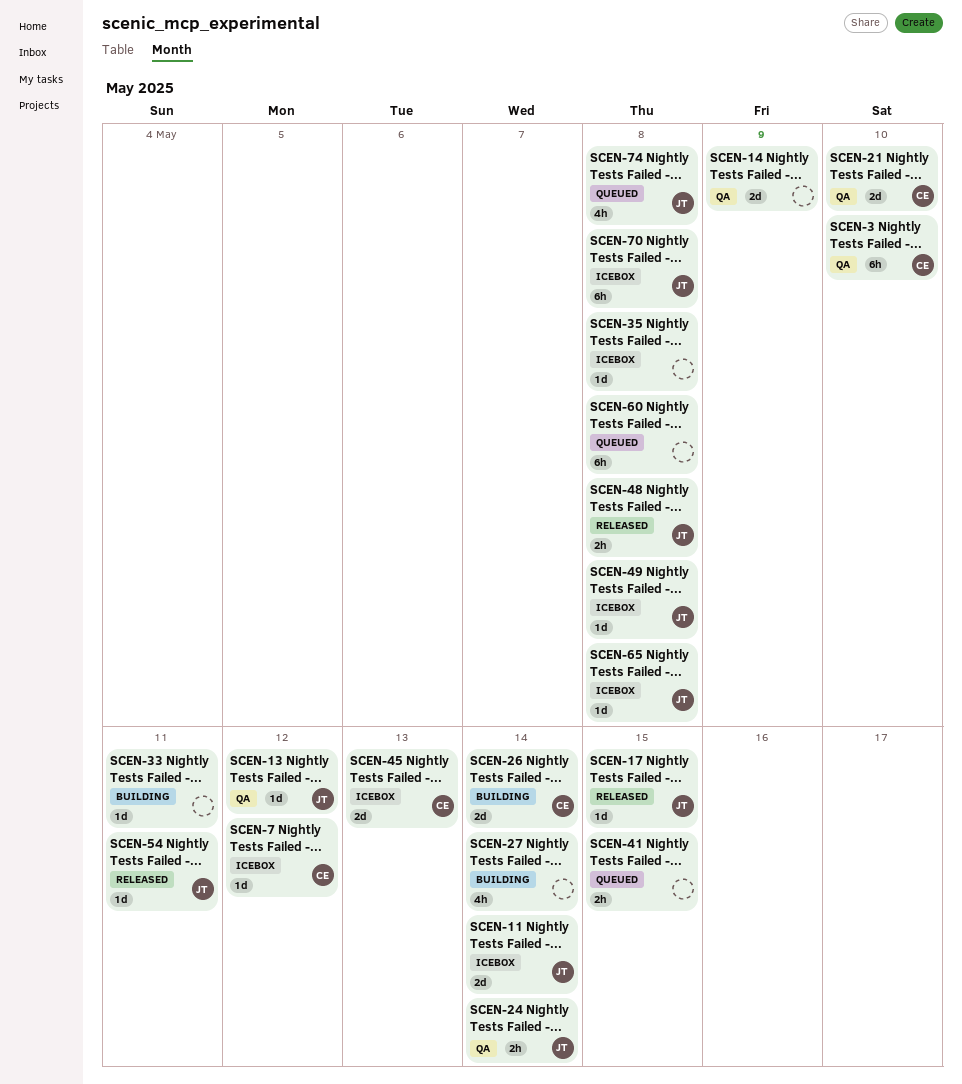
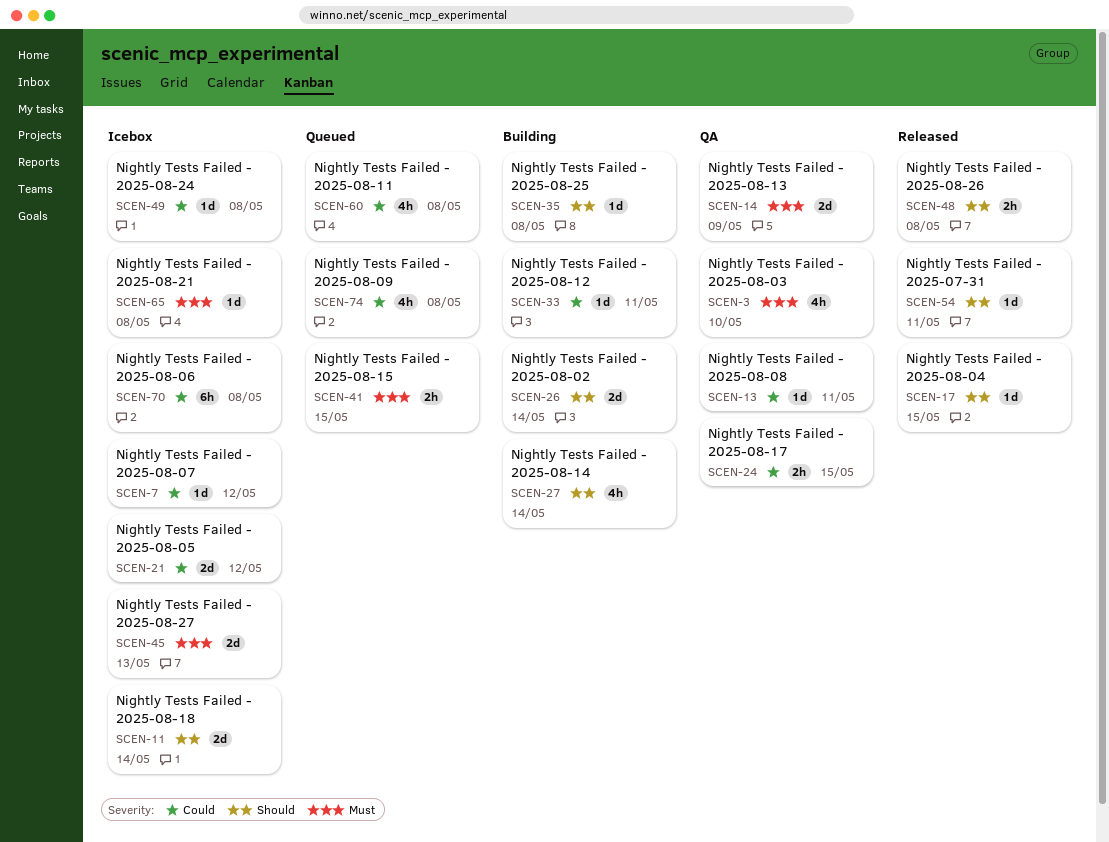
SCEN-3, estimate: 6h -> 4h
SCEN-13, due: May 12 -> May 11
SCEN-21, status: QA -> Icebox
SCEN-21, due: May 10 -> May 12
SCEN-24, due: May 14 -> May 15
SCEN-35, status: Icebox -> Building
SCEN-60, estimate: 6h -> 4h

